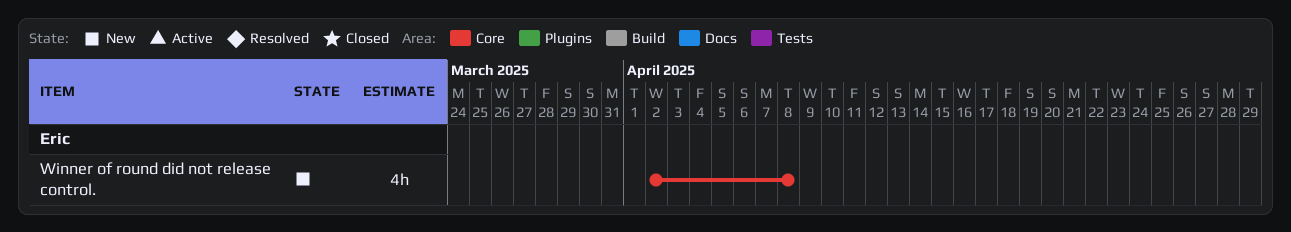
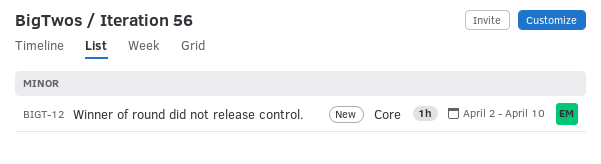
Winner of round did not release control., estimate: 4h -> 1h
Winner of round did not release control., due: Apr 8 -> Apr 10

